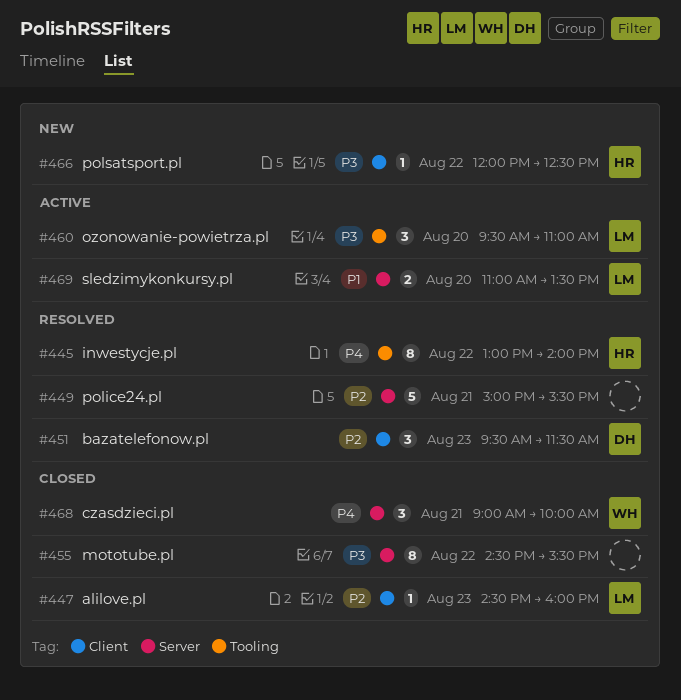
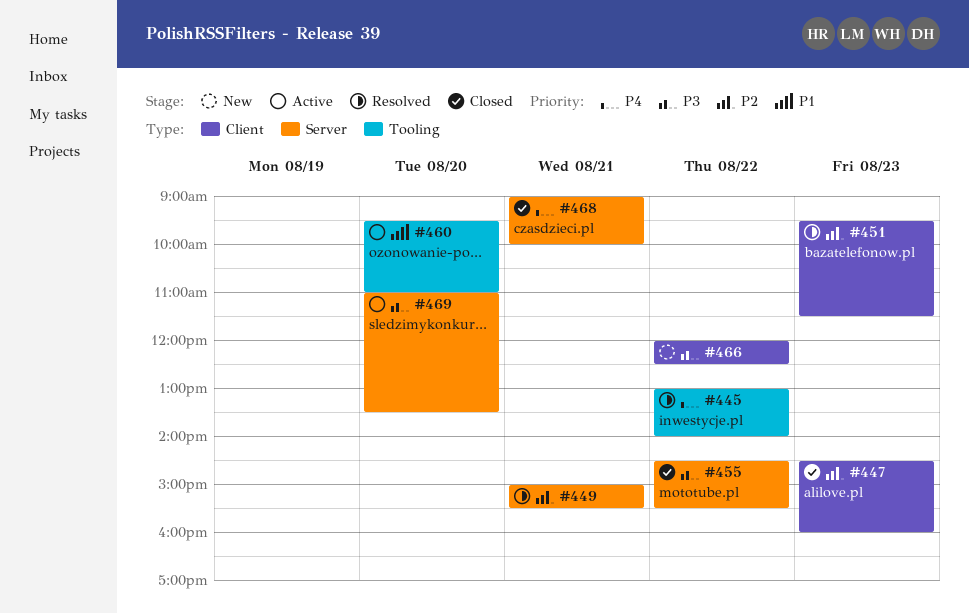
#460, priority: P3 -> P1
#469, priority: P1 -> P3

